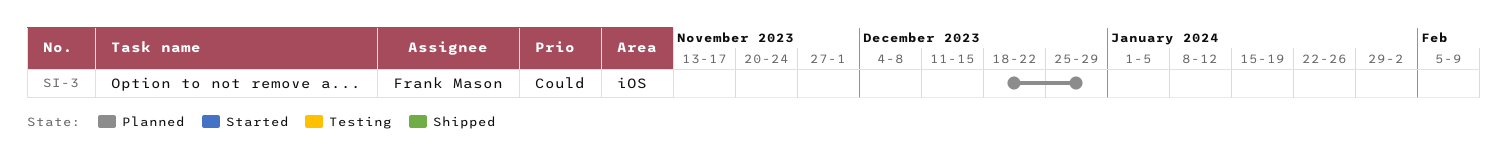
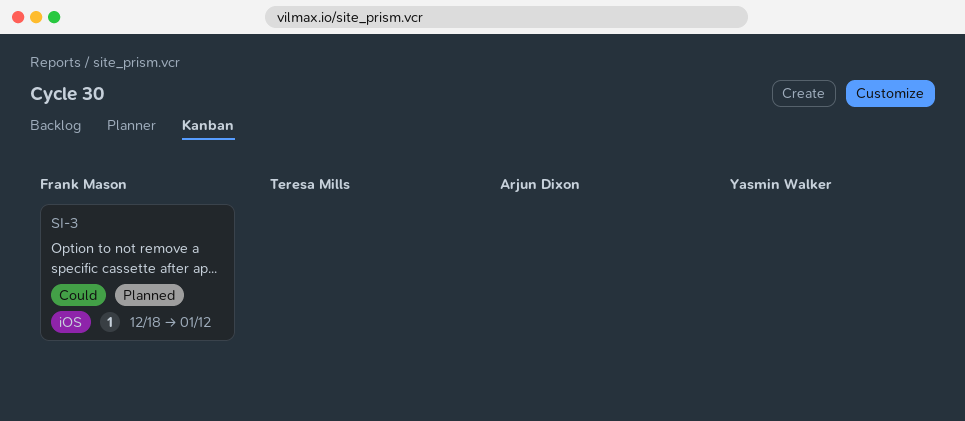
SI-3, due: Dec 29 -> Jan 12

